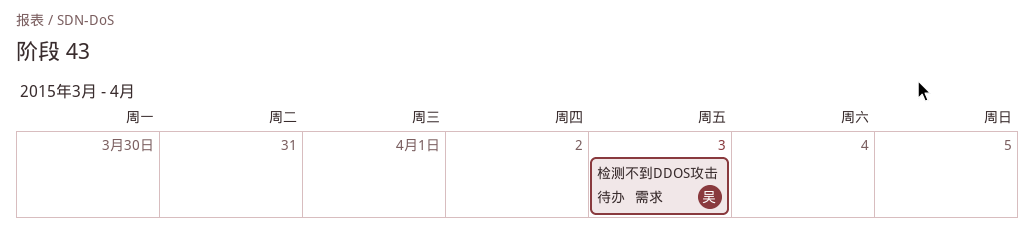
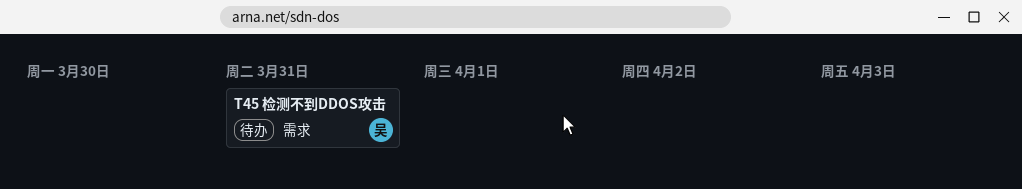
检测不到DDOS攻击, due: Apr 3 -> Mar 31

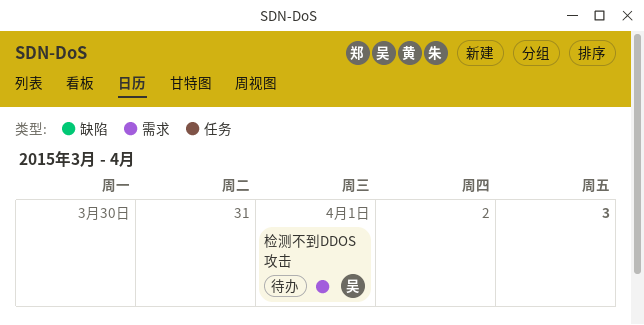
检测不到DDOS攻击, due: Mar 31 -> Apr 1

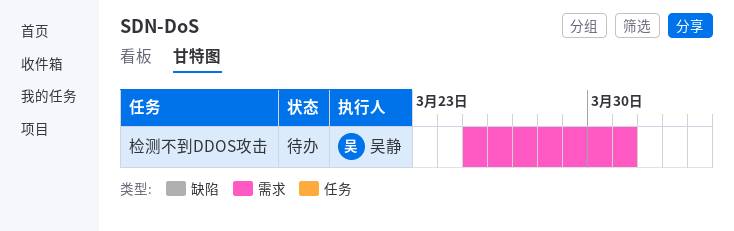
检测不到DDOS攻击, due: Apr 1 -> Mar 31

